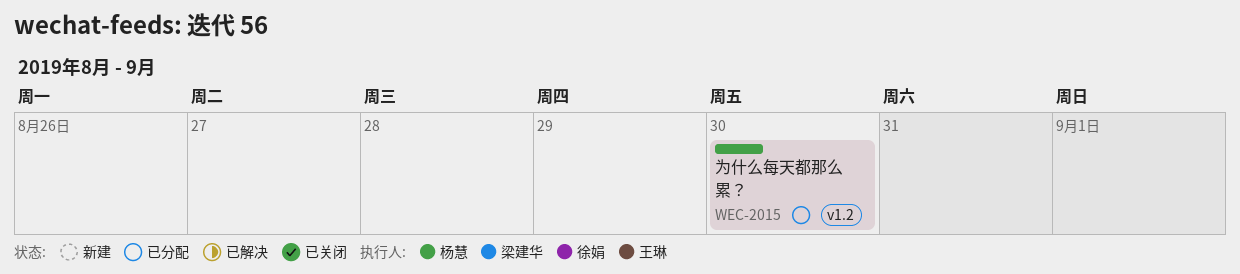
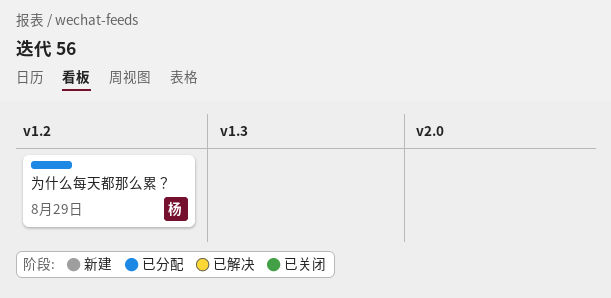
为什么每天都那么累？, day: Aug 30 -> Aug 29

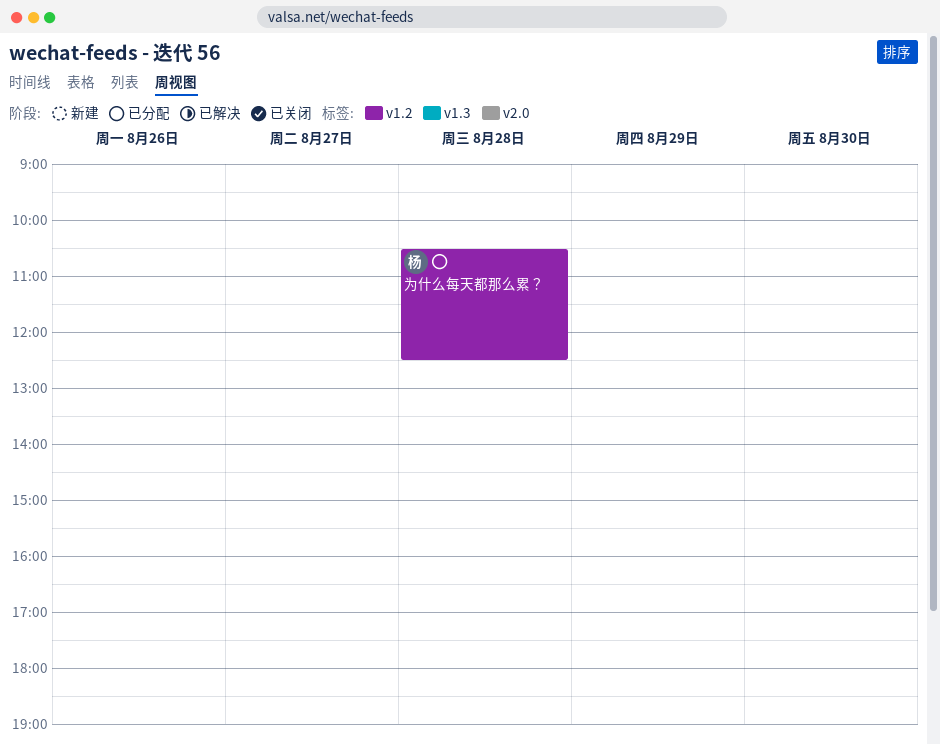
为什么每天都那么累？, day: Aug 29 -> Aug 28

